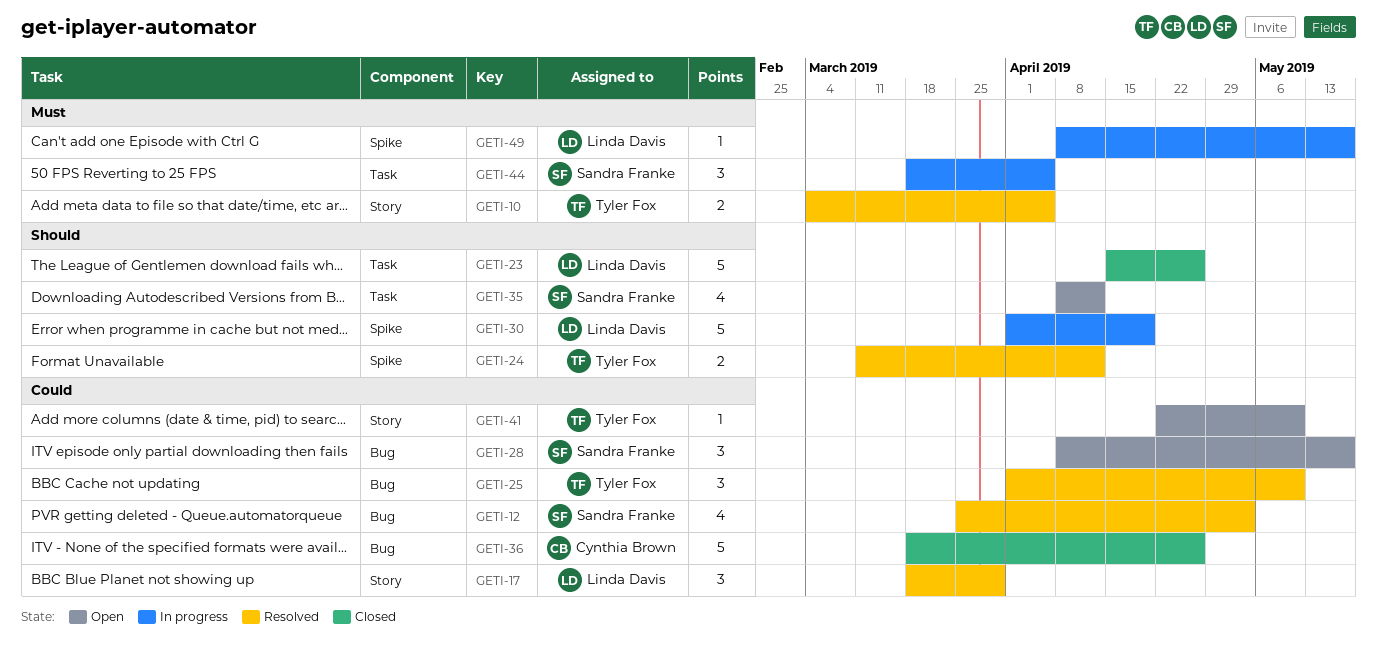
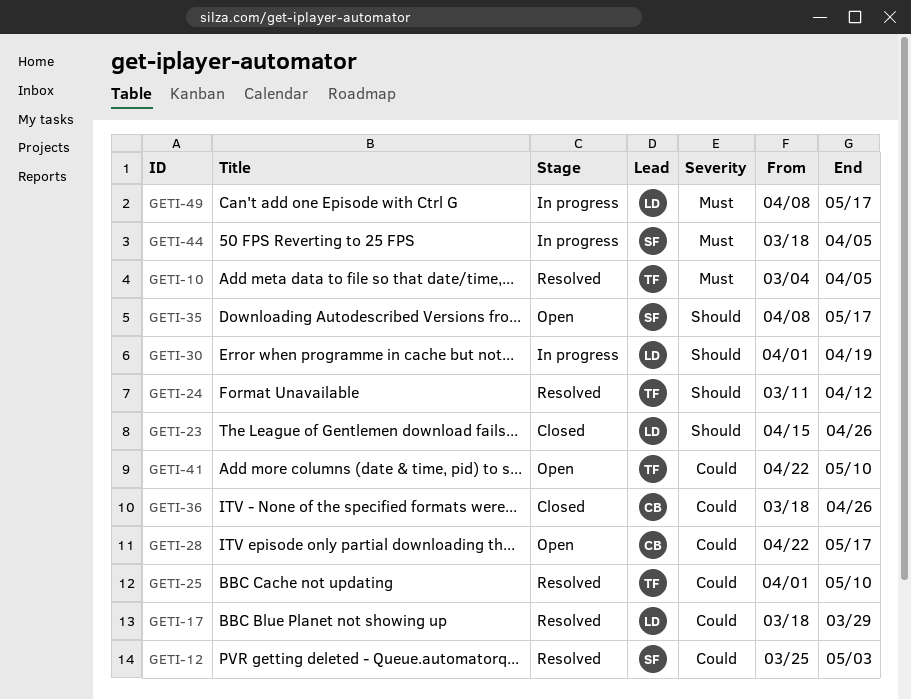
GETI-28, owner: Sandra Franke -> Cynthia Brown
GETI-28, start: Apr 8 -> Apr 22
GETI-35, due: Apr 12 -> May 17

